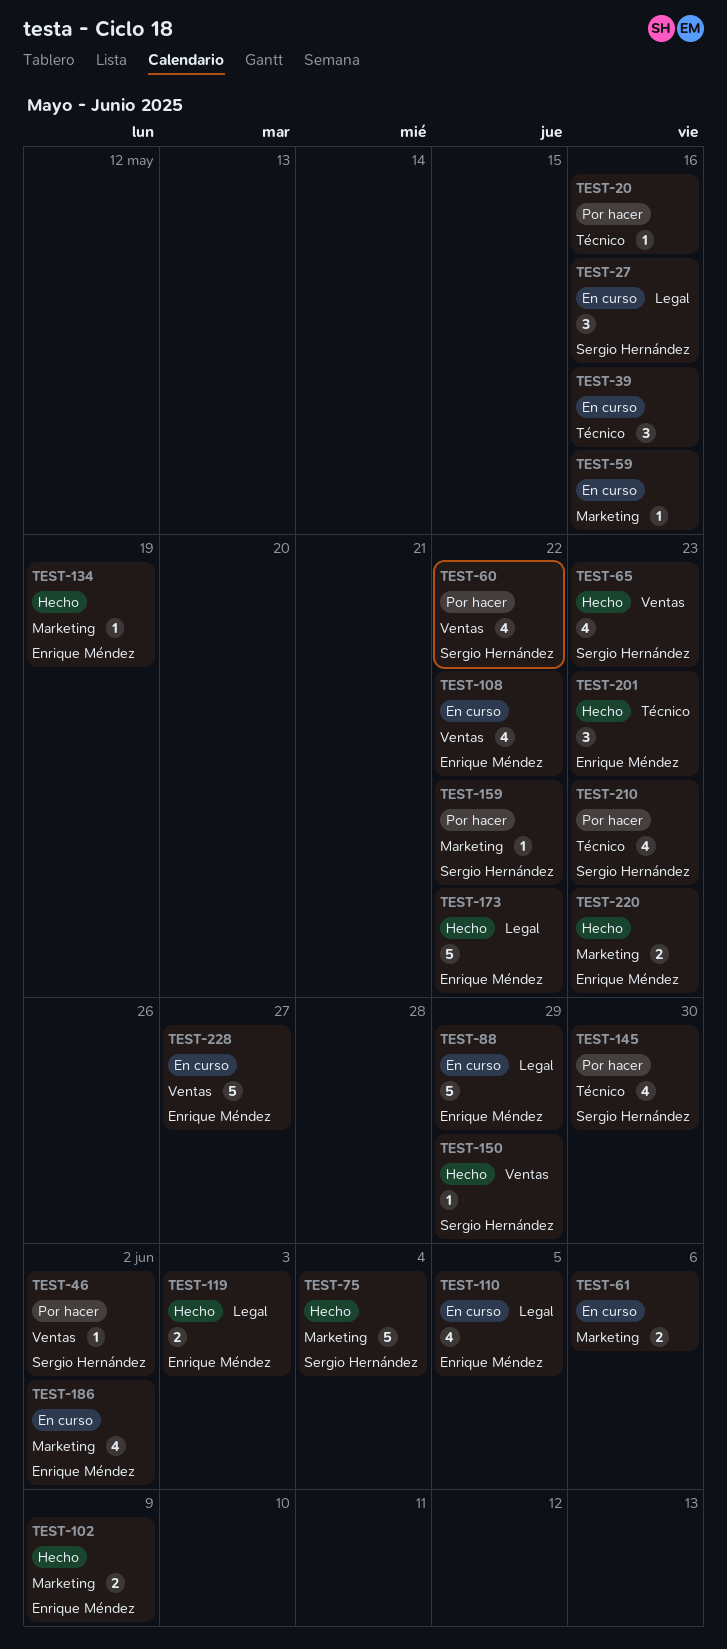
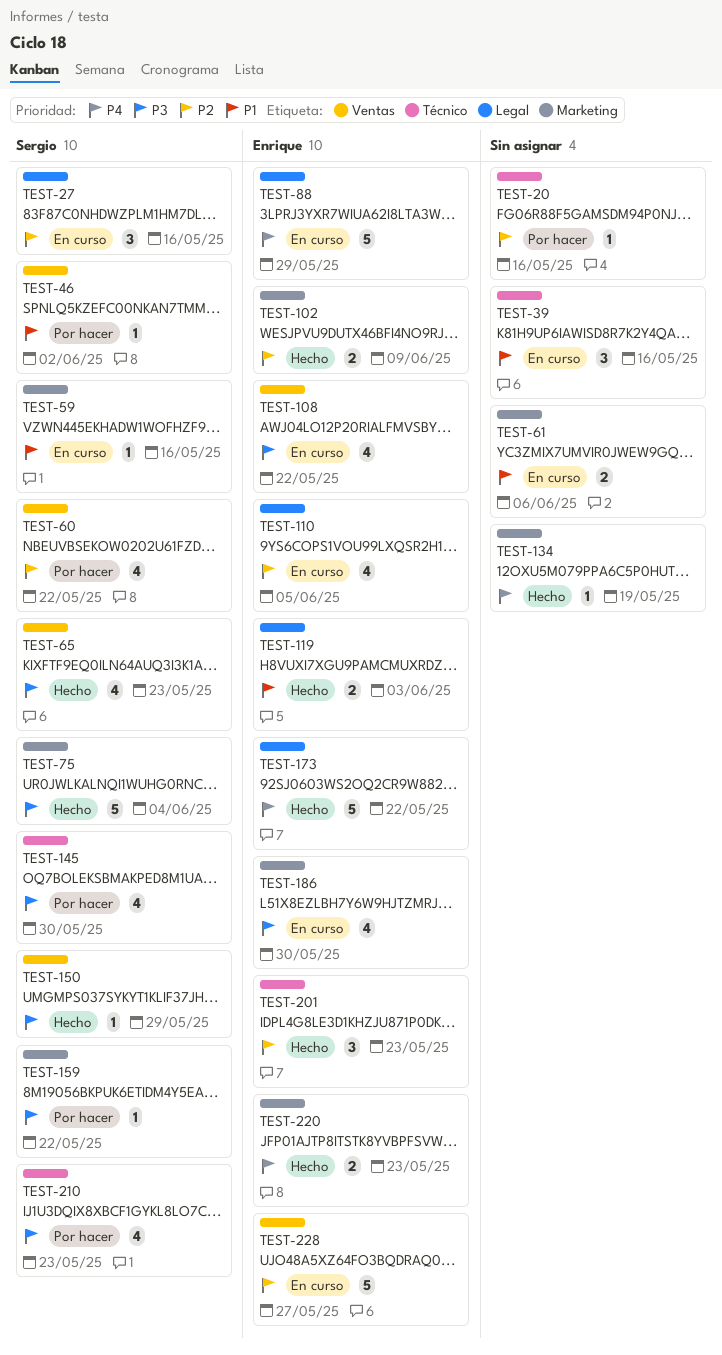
TEST-59, owner: none -> Sergio Hernández
TEST-134, owner: Enrique Méndez -> none
TEST-186, due: Jun 2 -> May 30

